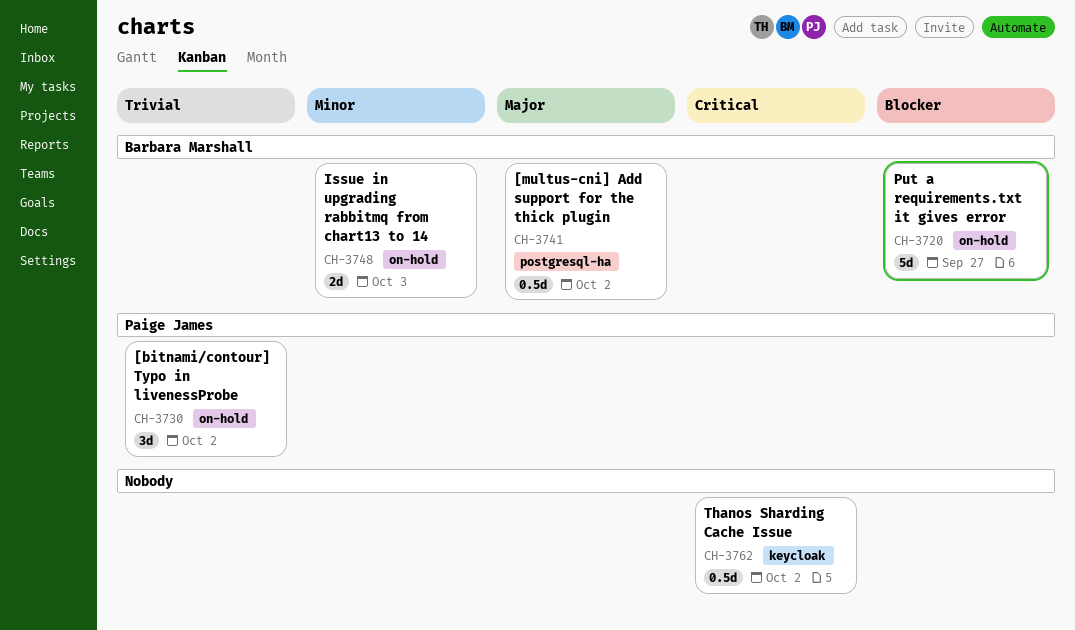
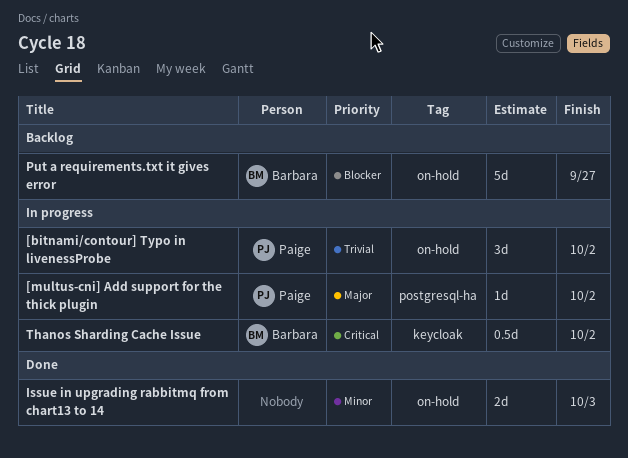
[multus-cni] Add support for the thick plugin, owner: Barbara Marshall -> Paige James
[multus-cni] Add support for the thick plugin, estimate: 0.5d -> 1d
Issue in upgrading rabbitmq from chart13 to 14, owner: Barbara Marshall -> none
Thanos Sharding Cache Issue, owner: none -> Barbara Marshall

